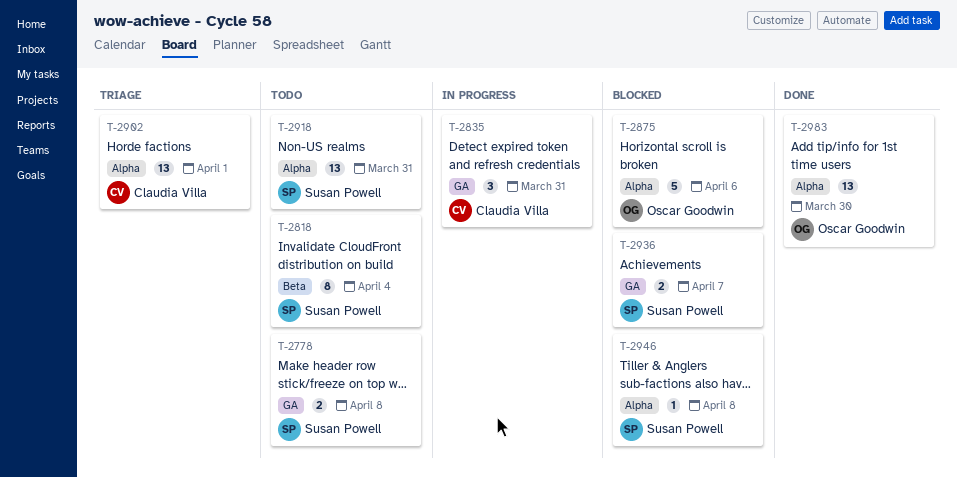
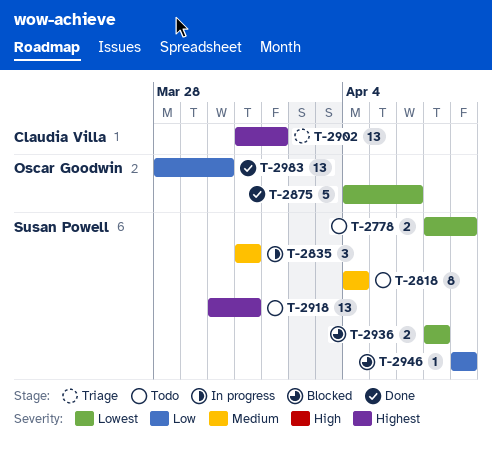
T-2835, owner: Claudia Villa -> Susan Powell
T-2875, status: Blocked -> Done

